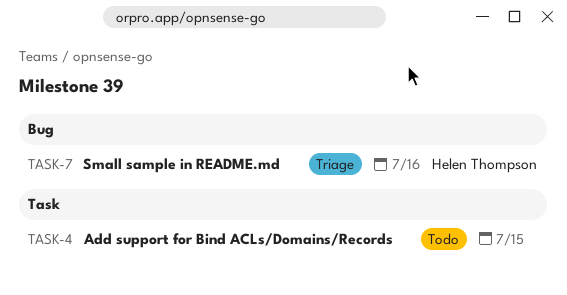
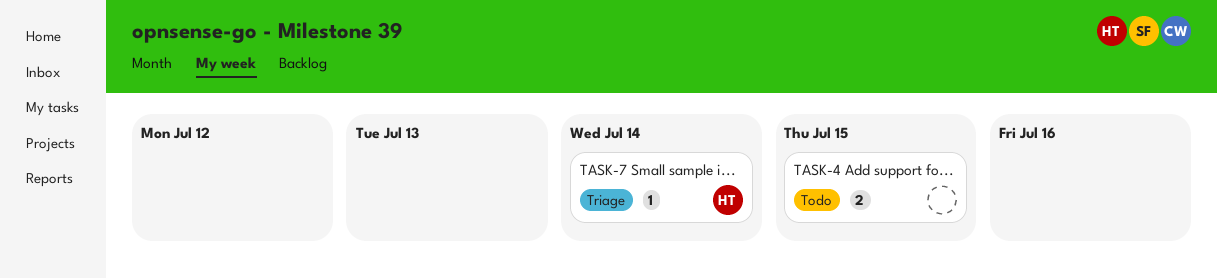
TASK-7, due: Jul 16 -> Jul 14

